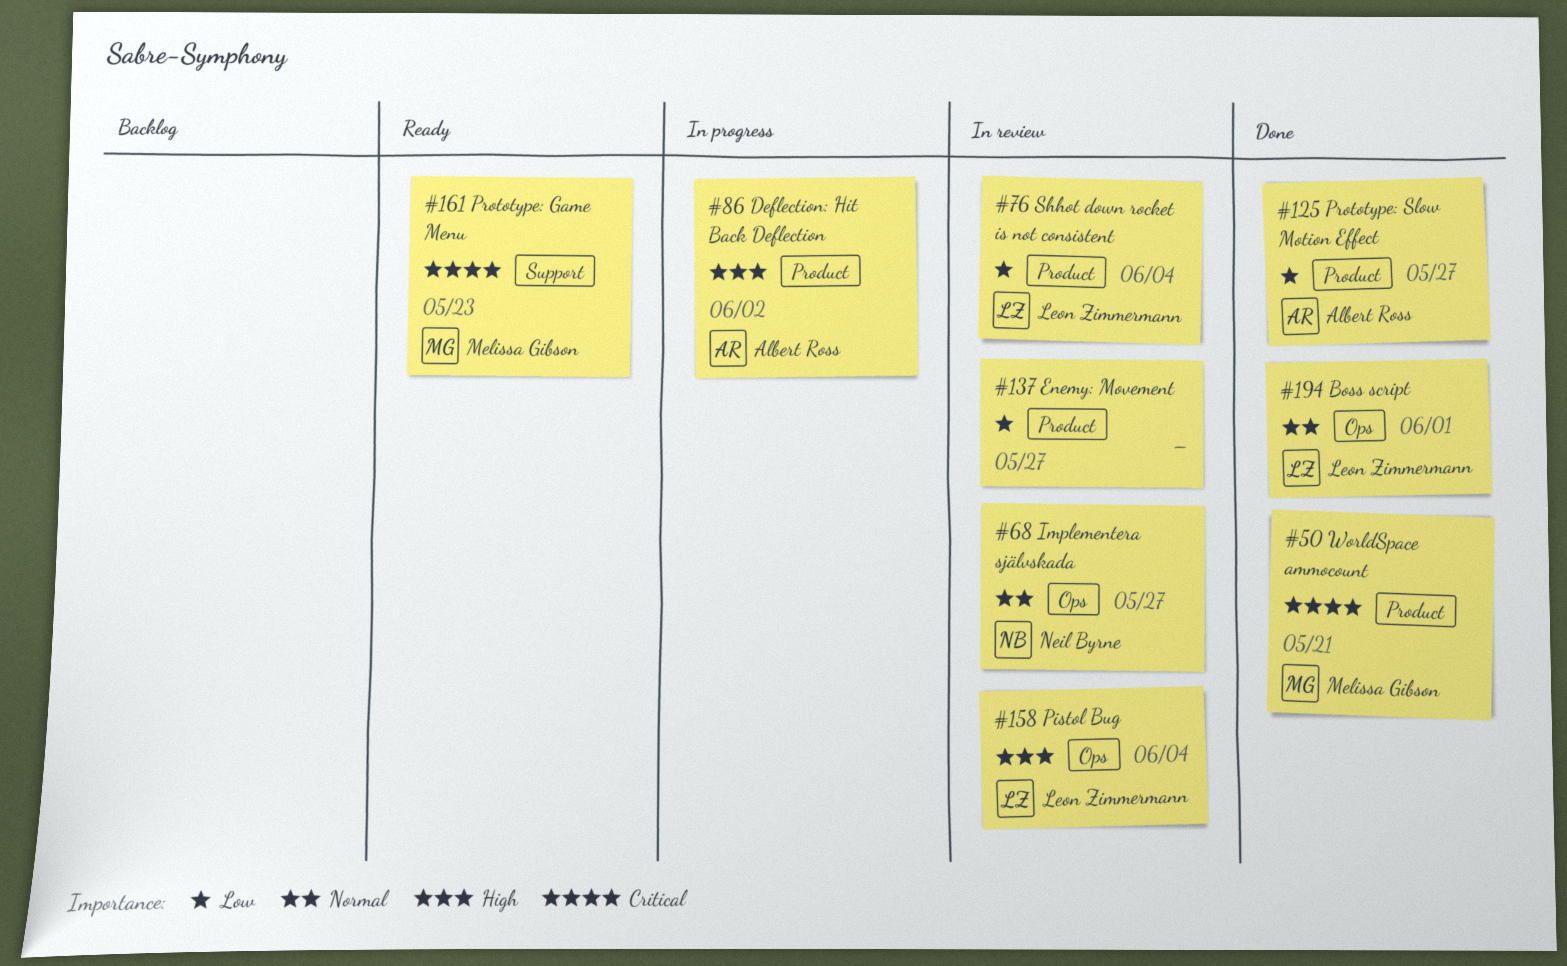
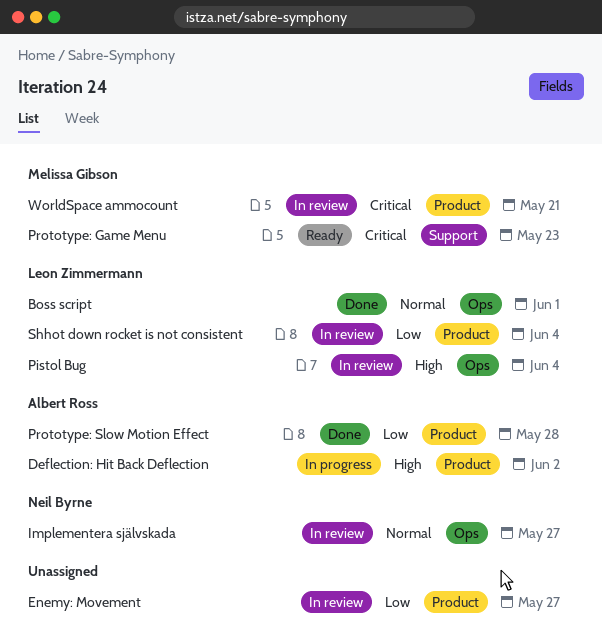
Prototype: Slow Motion Effect, due: May 27 -> May 28
WorldSpace ammocount, status: Done -> In review

